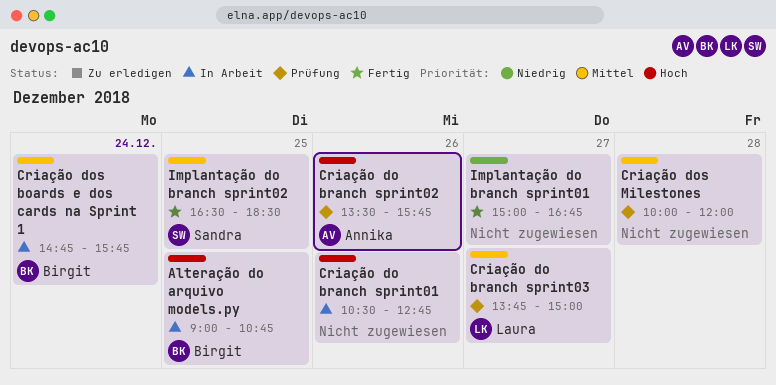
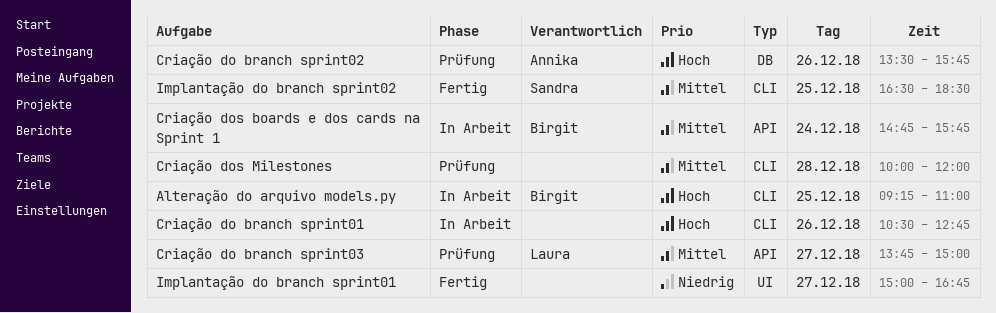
Alteração do arquivo models.py, begins: 09:00 -> 09:15
Alteração do arquivo models.py, ends: 10:45 -> 11:00

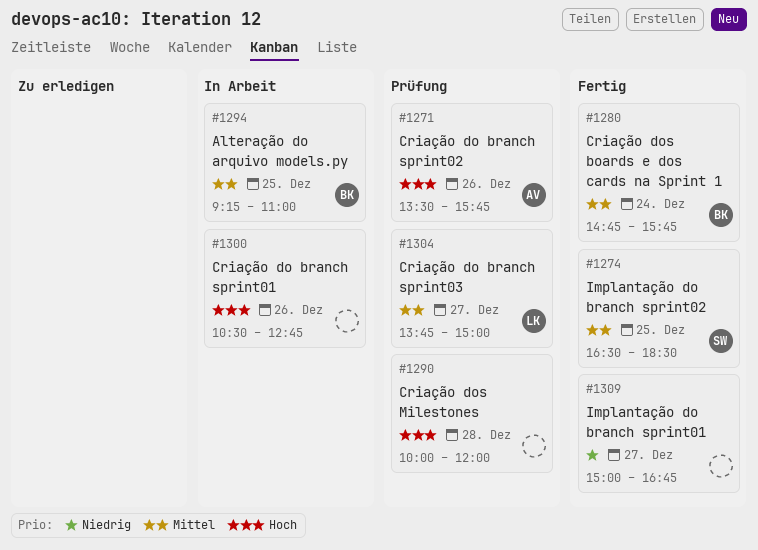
Alteração do arquivo models.py, priority: Hoch -> Mittel
Criação dos boards e dos cards na Sprint 1, status: In Arbeit -> Fertig
Criação dos Milestones, priority: Mittel -> Hoch

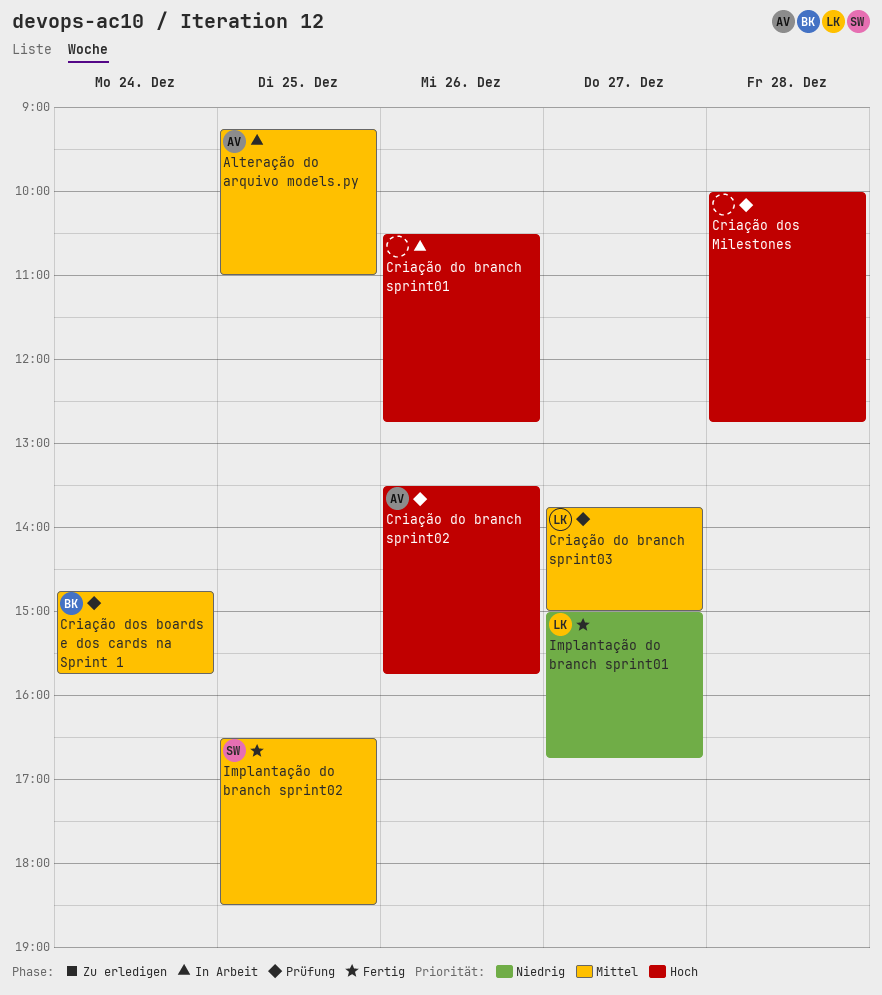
Alteração do arquivo models.py, owner: BK -> AV
Criação dos boards e dos cards na Sprint 1, status: Fertig -> Prüfung
Criação dos Milestones, ends: 12:00 -> 12:45
Implantação do branch sprint01, owner: none -> LK

